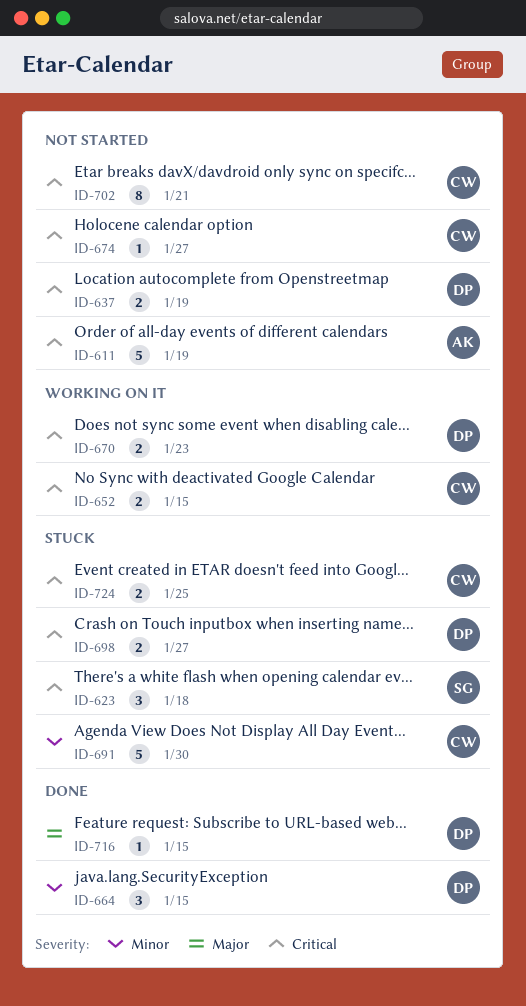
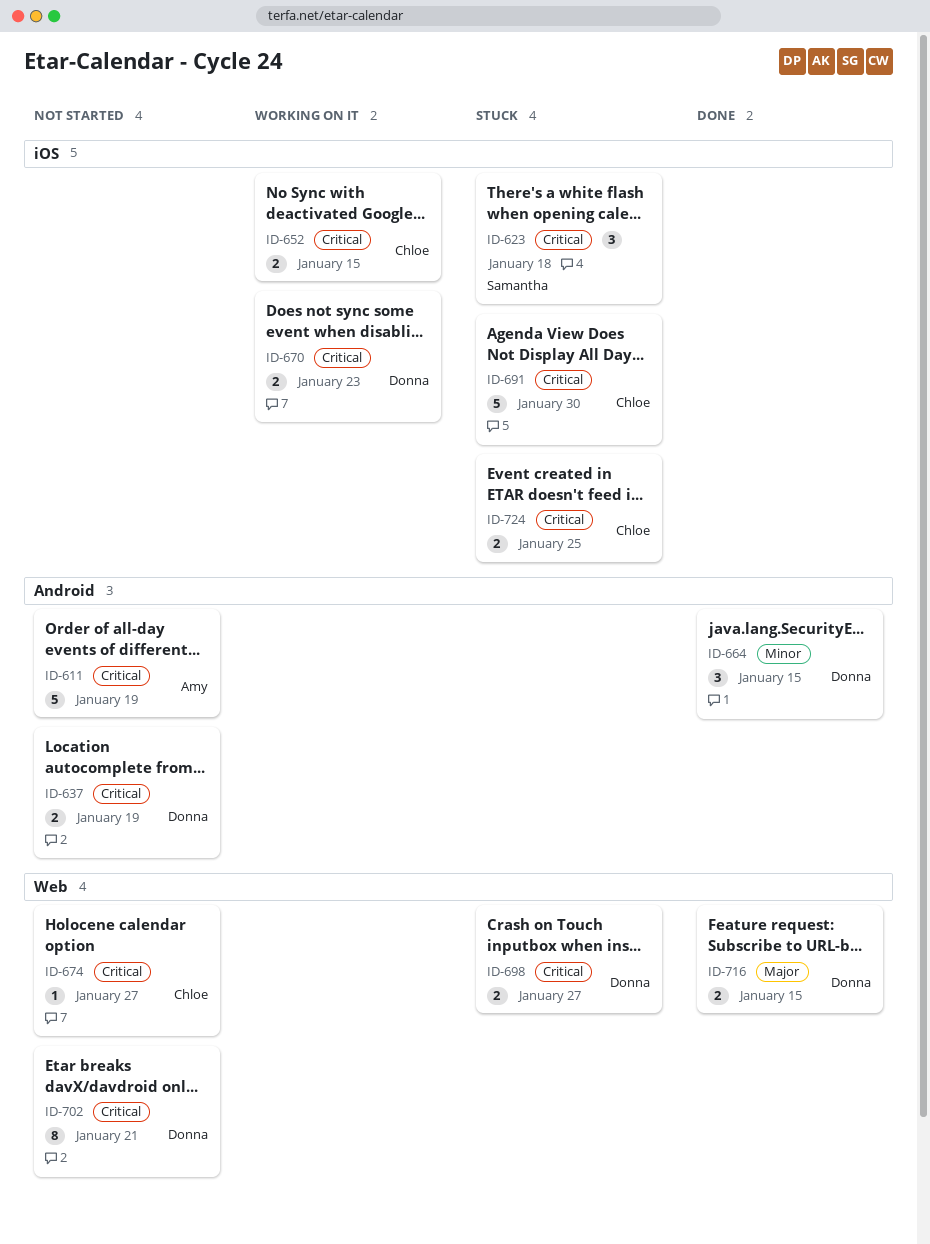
ID-691, priority: Minor -> Critical
ID-702, owner: Chloe -> Donna
ID-716, estimate: 1 -> 2

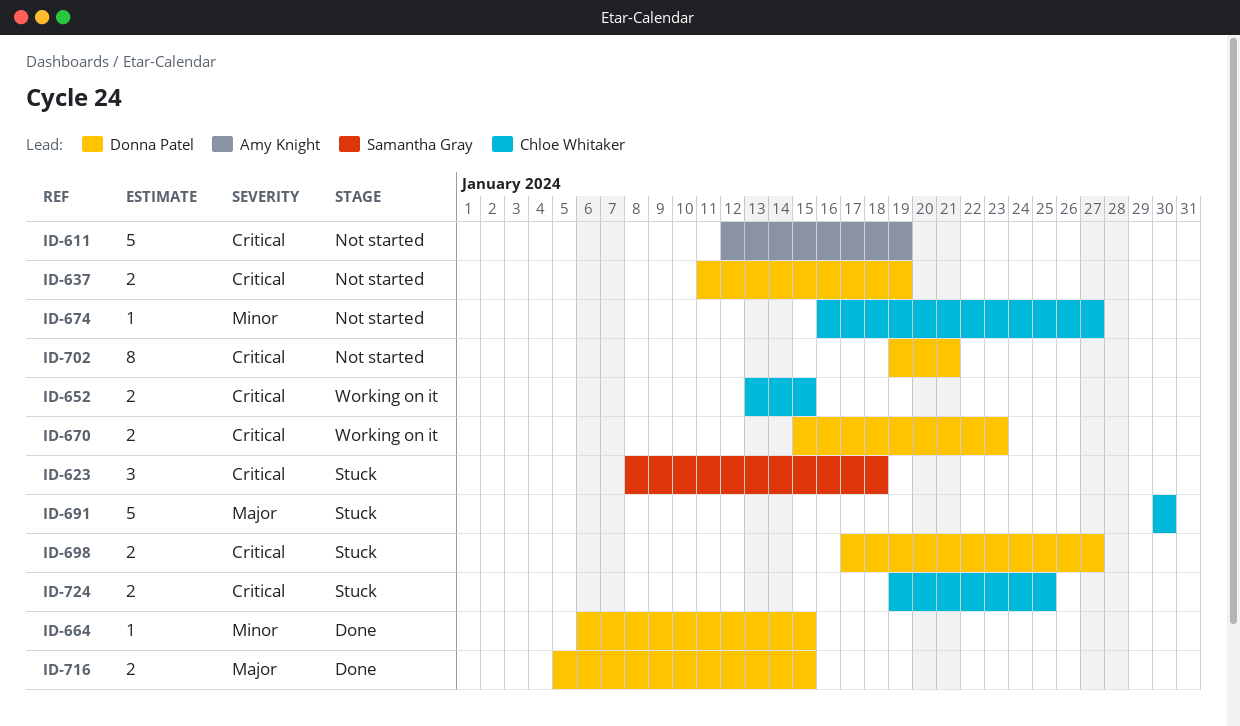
ID-664, estimate: 3 -> 1
ID-674, priority: Critical -> Minor
ID-691, priority: Critical -> Major

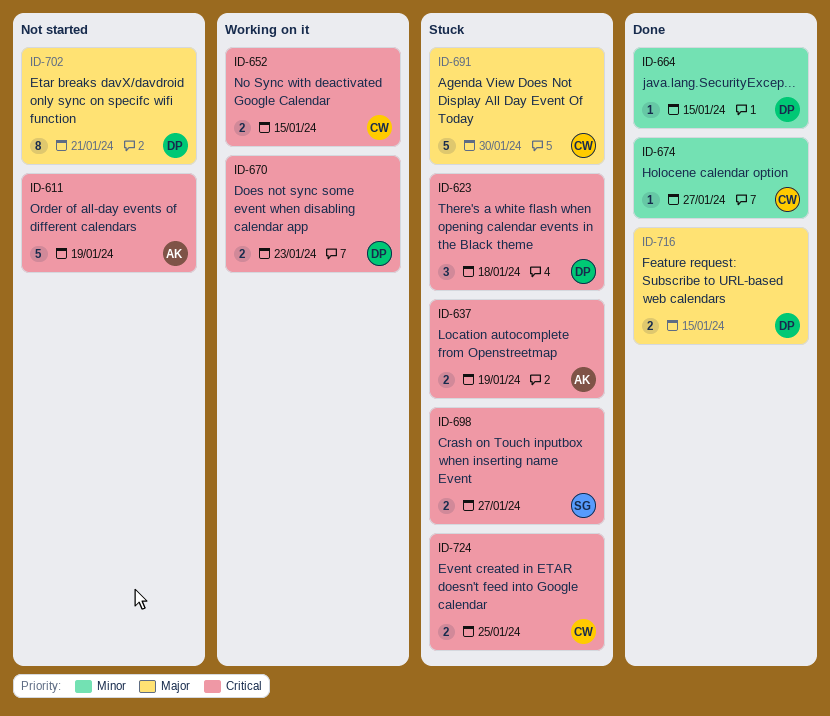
ID-623, owner: Samantha Gray -> Donna Patel
ID-637, status: Not started -> Stuck
ID-637, owner: Donna Patel -> Amy Knight
ID-674, status: Not started -> Done
ID-698, owner: Donna Patel -> Samantha Gray
ID-702, priority: Critical -> Major

